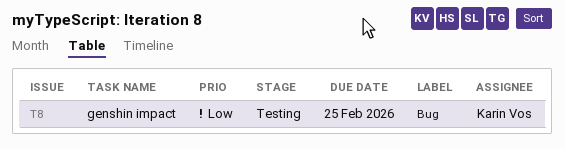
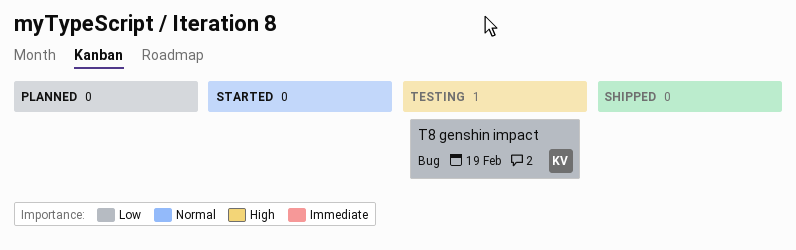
T8, due: Feb 25 -> Feb 19

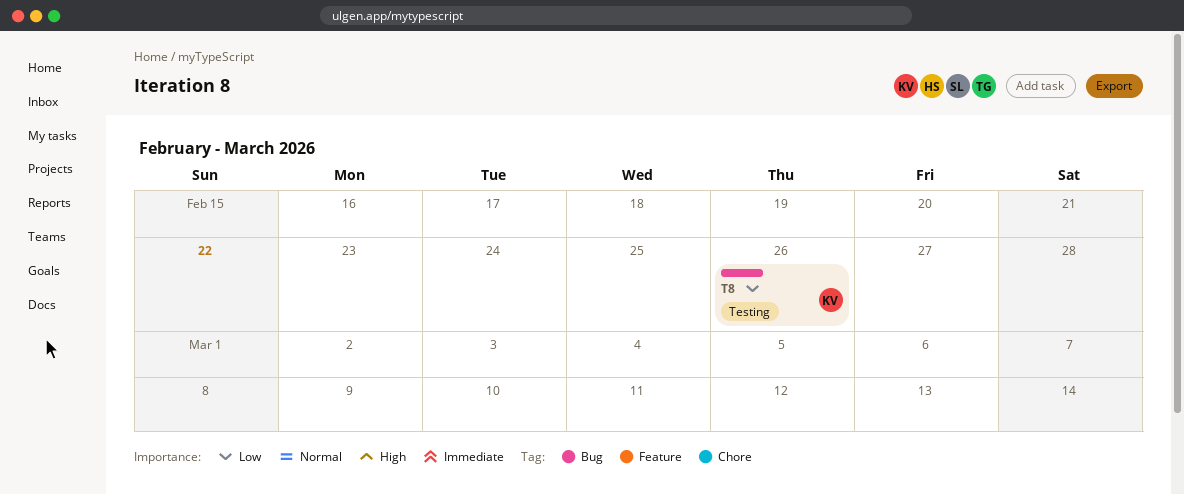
T8, due: Feb 19 -> Feb 26

